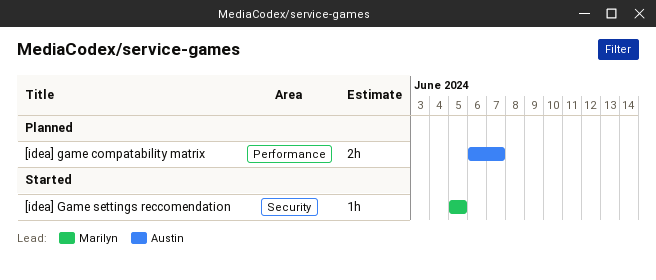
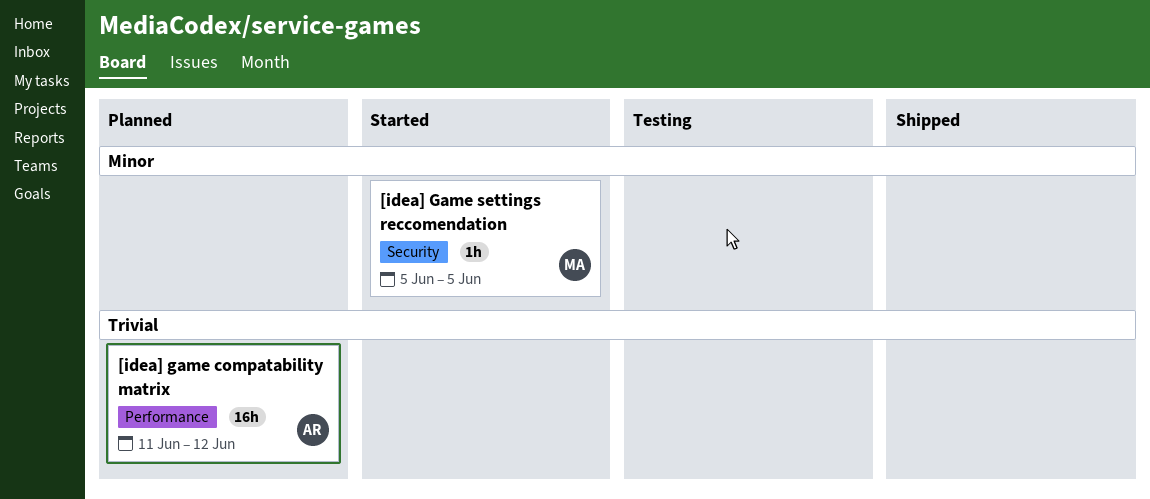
[idea] game compatability matrix, estimate: 2h -> 16h
[idea] game compatability matrix, start: Jun 6 -> Jun 11
[idea] game compatability matrix, due: Jun 7 -> Jun 12

